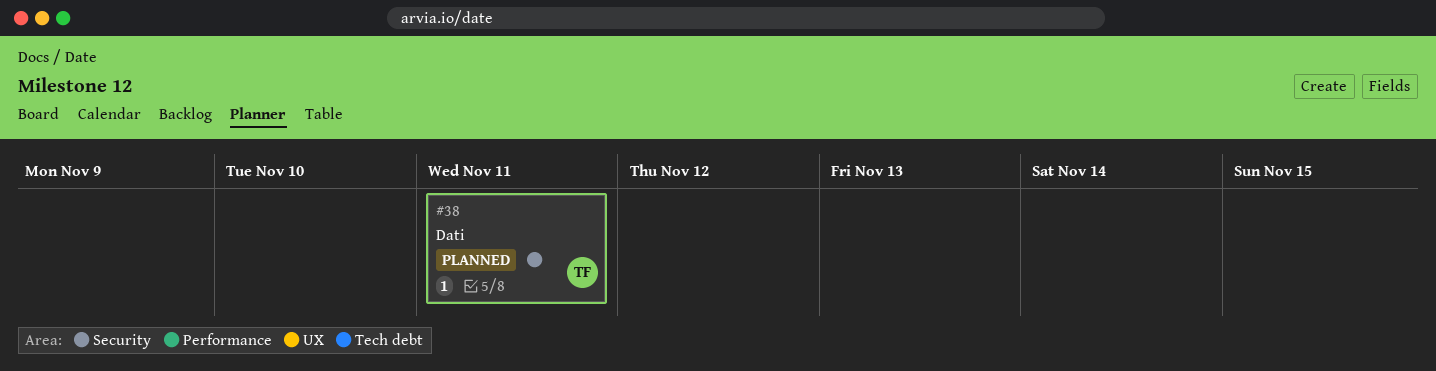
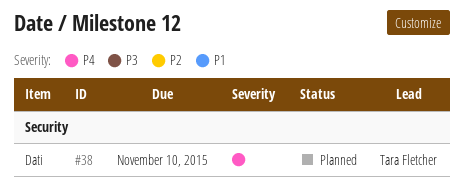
#38, due: Nov 11 -> Nov 10

